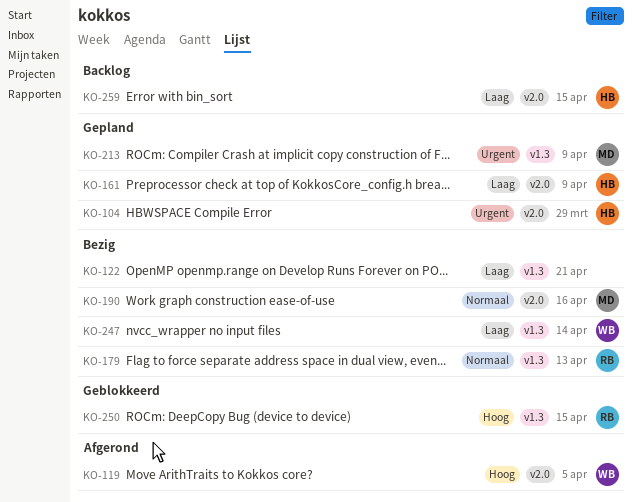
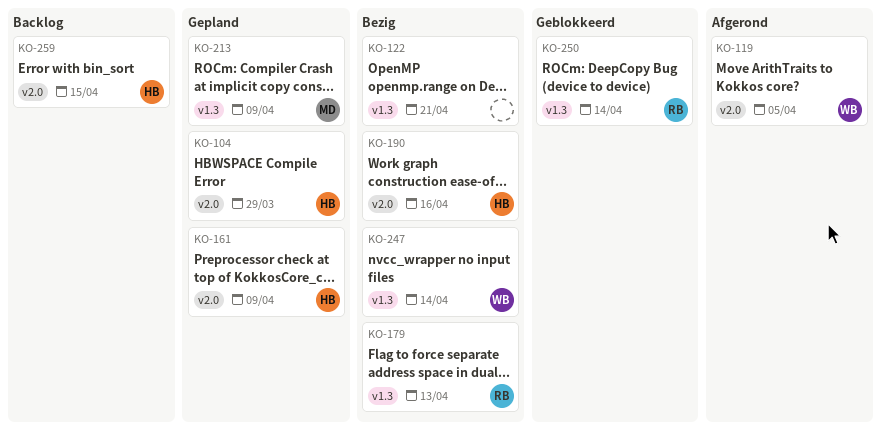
KO-190, owner: MD -> HB
KO-250, due: Apr 15 -> Apr 14

